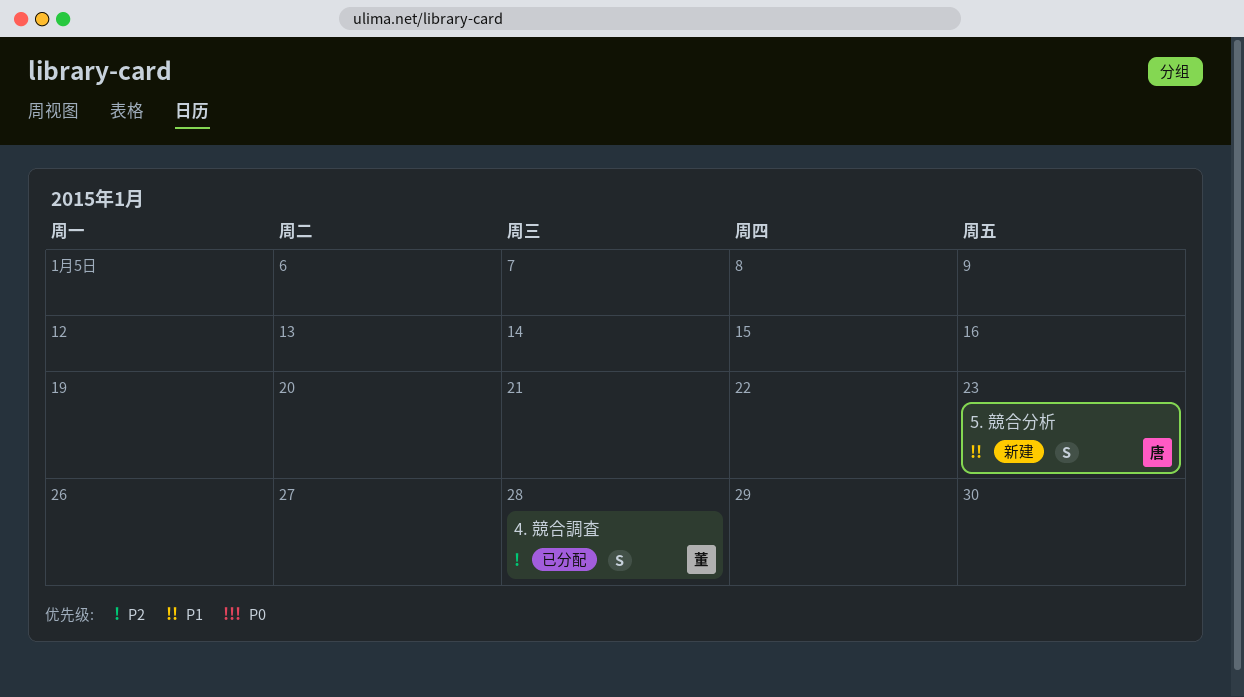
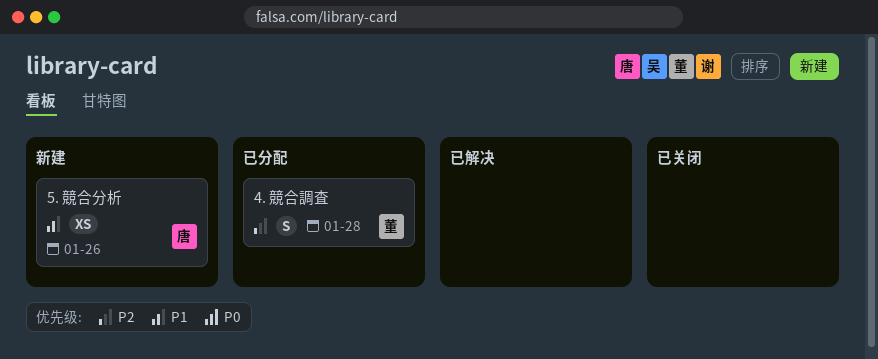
5. 競合分析, estimate: S -> XS
5. 競合分析, due: Jan 23 -> Jan 26

